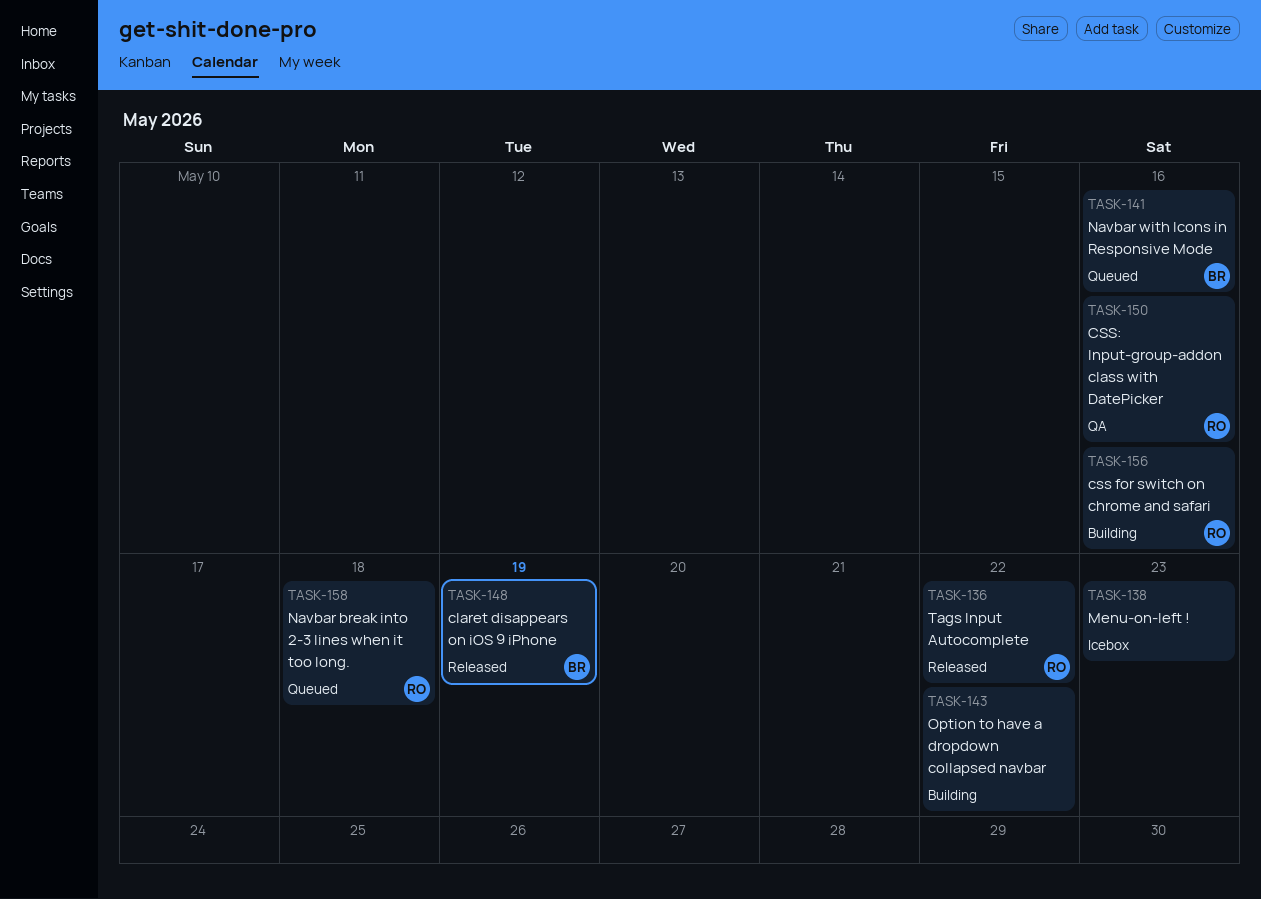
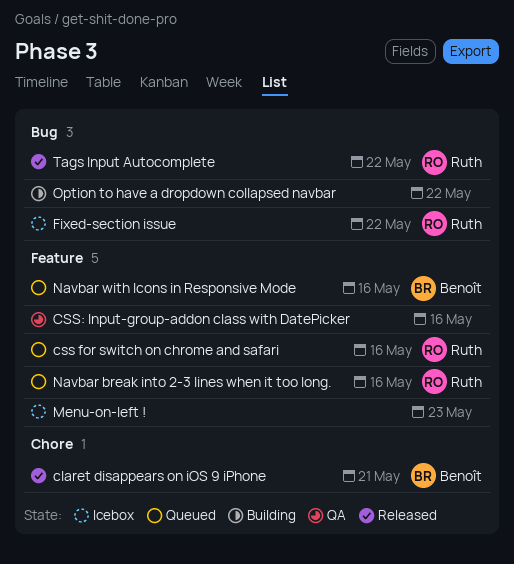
claret disappears on iOS 9 iPhone, due: May 19 -> May 21
css for switch on chrome and safari, status: Building -> Queued
CSS: Input-group-addon class with DatePicker, owner: Ruth -> none
Fixed-section issue: none -> present
Navbar break into 2-3 lines when it too long., due: May 18 -> May 16

